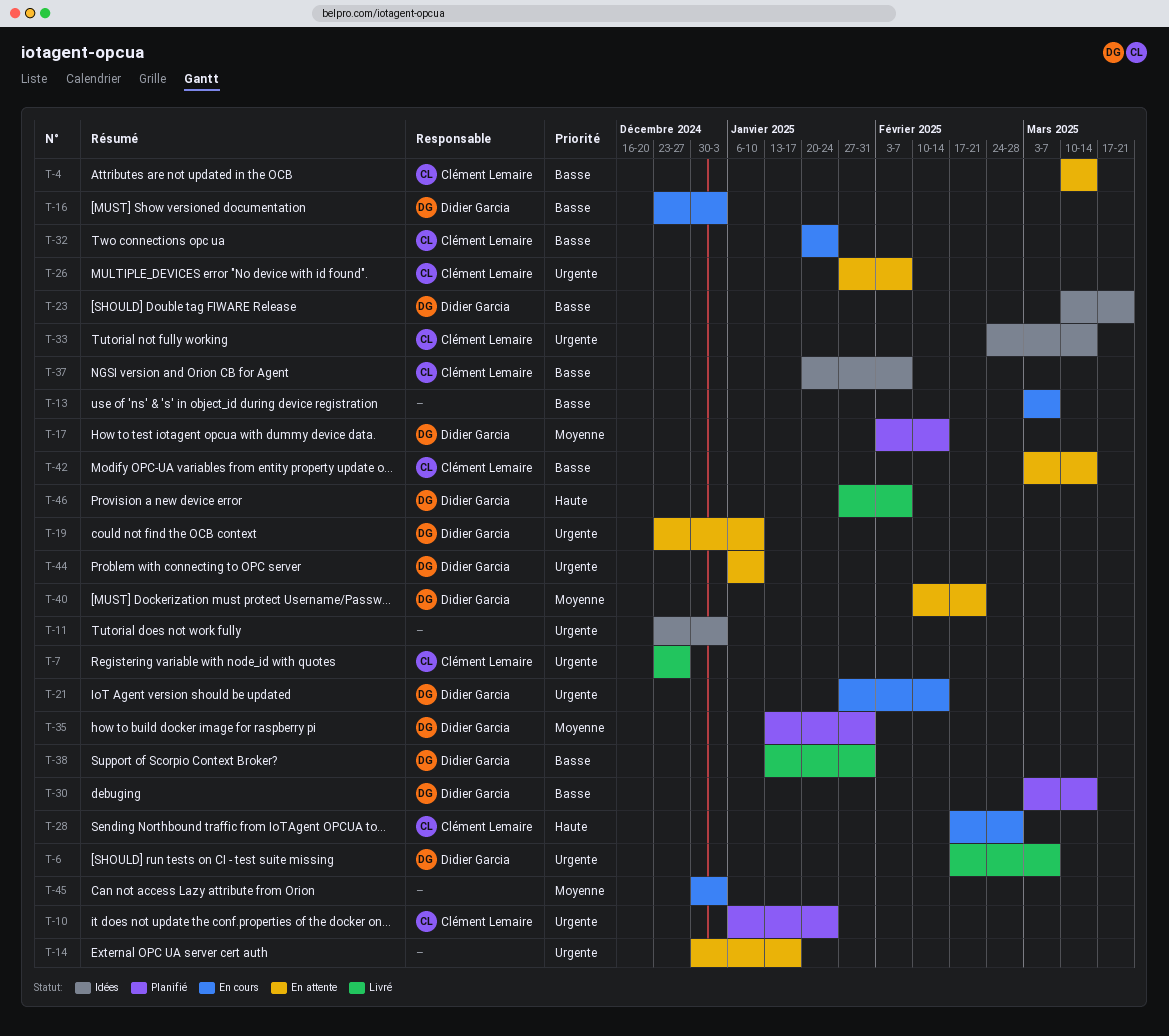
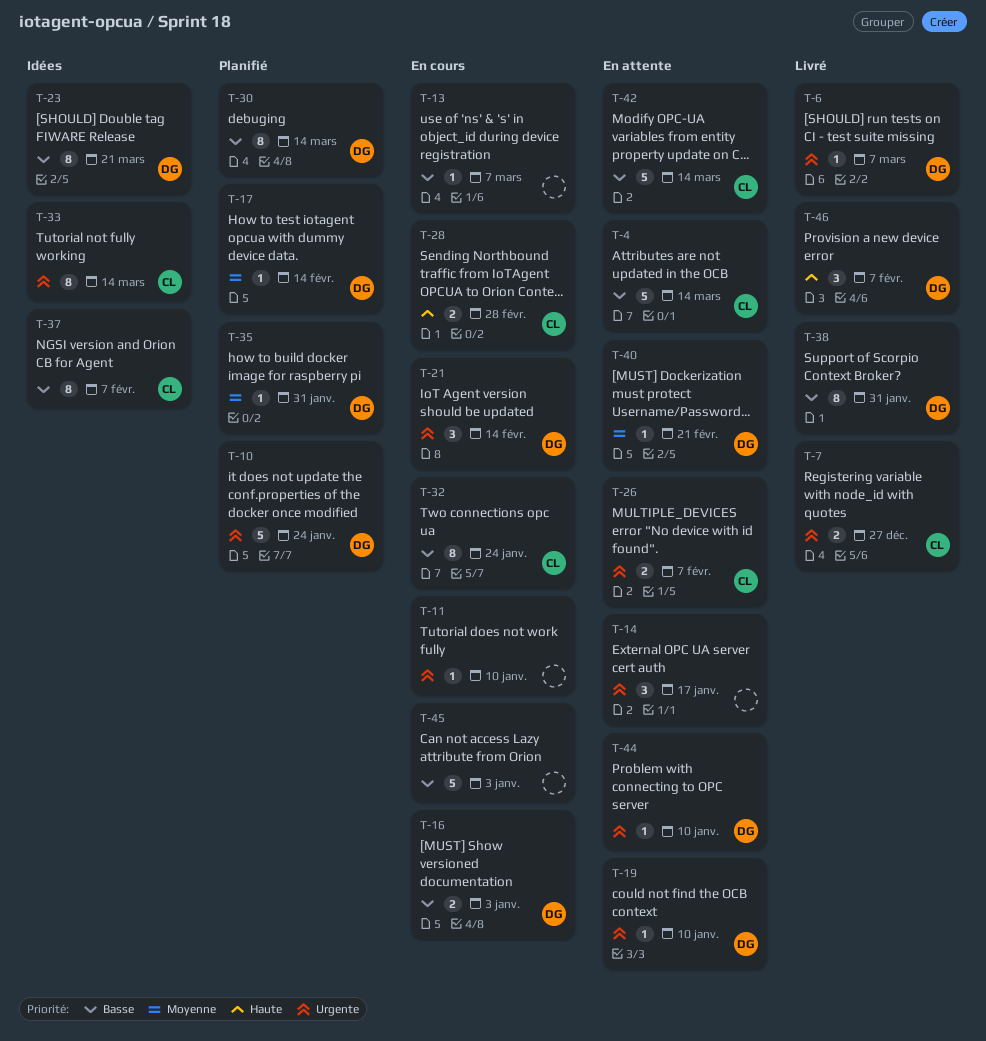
T-10, owner: Clément Lemaire -> Didier Garcia
T-11, status: Idées -> En cours
T-11, due: Jan 3 -> Jan 10
T-45, priority: Moyenne -> Basse

